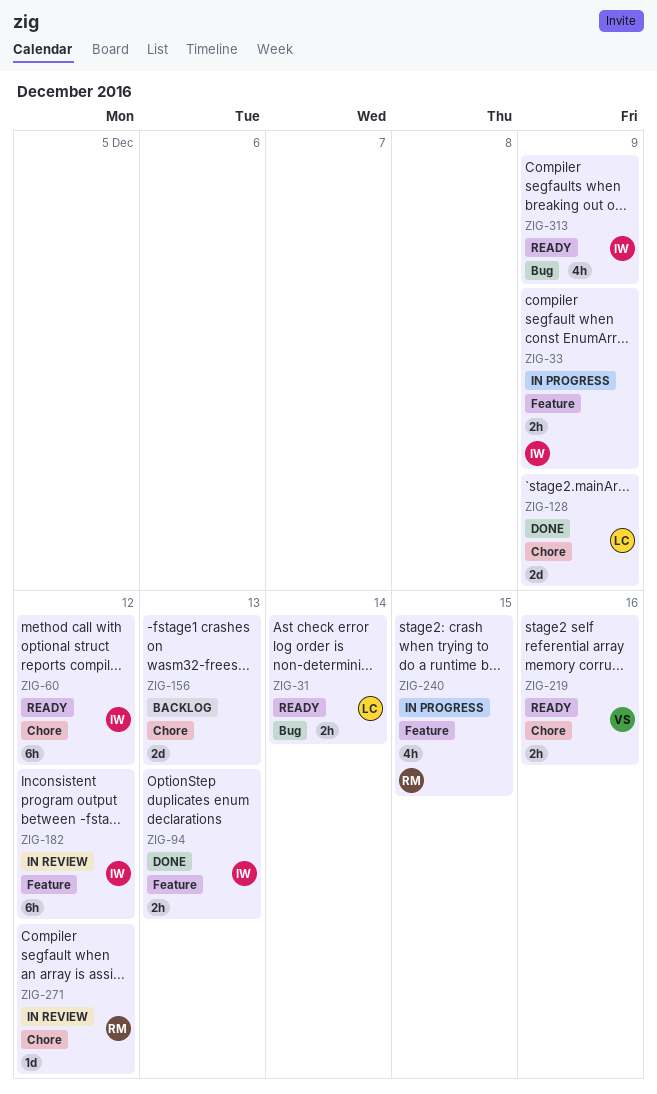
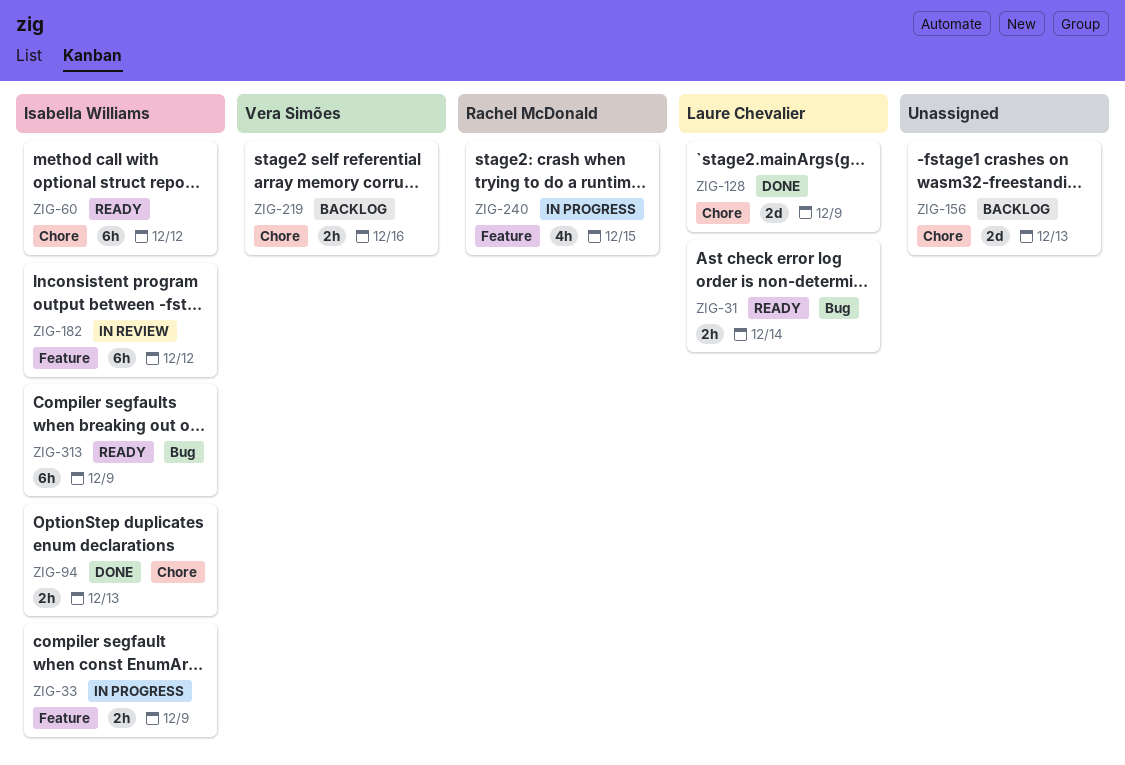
ZIG-94, label: Feature -> Chore
ZIG-219, status: Ready -> Backlog
ZIG-271: present -> none
ZIG-313, estimate: 4h -> 6h

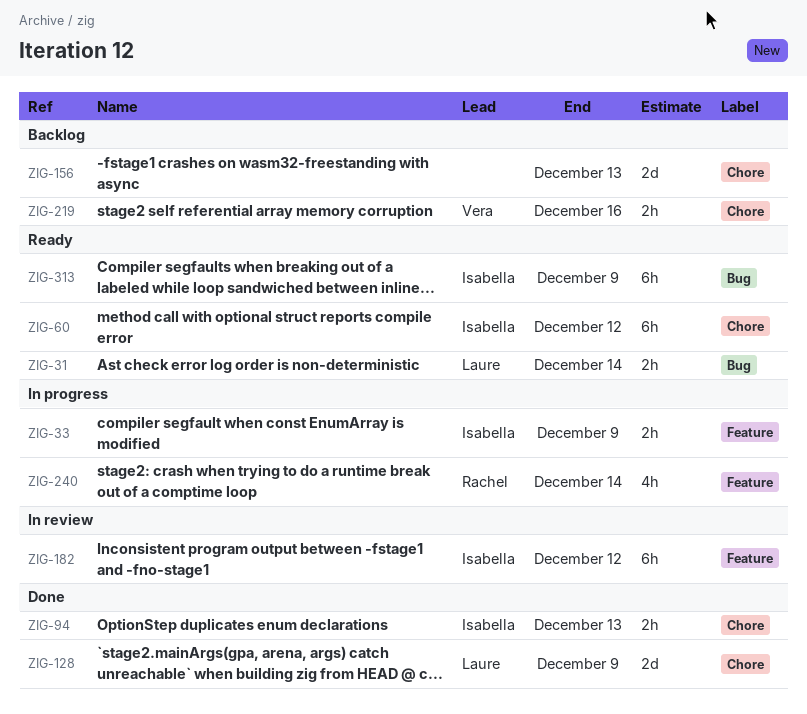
ZIG-240, due: Dec 15 -> Dec 14

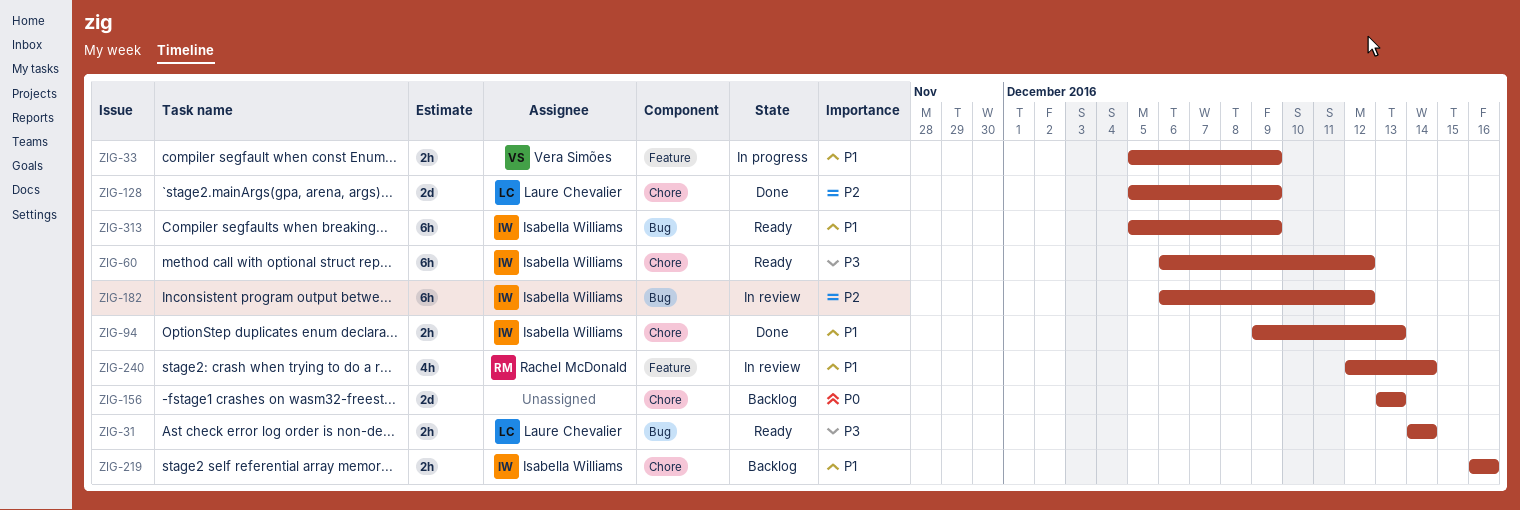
ZIG-33, owner: Isabella Williams -> Vera Simões
ZIG-182, label: Feature -> Bug
ZIG-219, owner: Vera Simões -> Isabella Williams
ZIG-240, status: In progress -> In review

